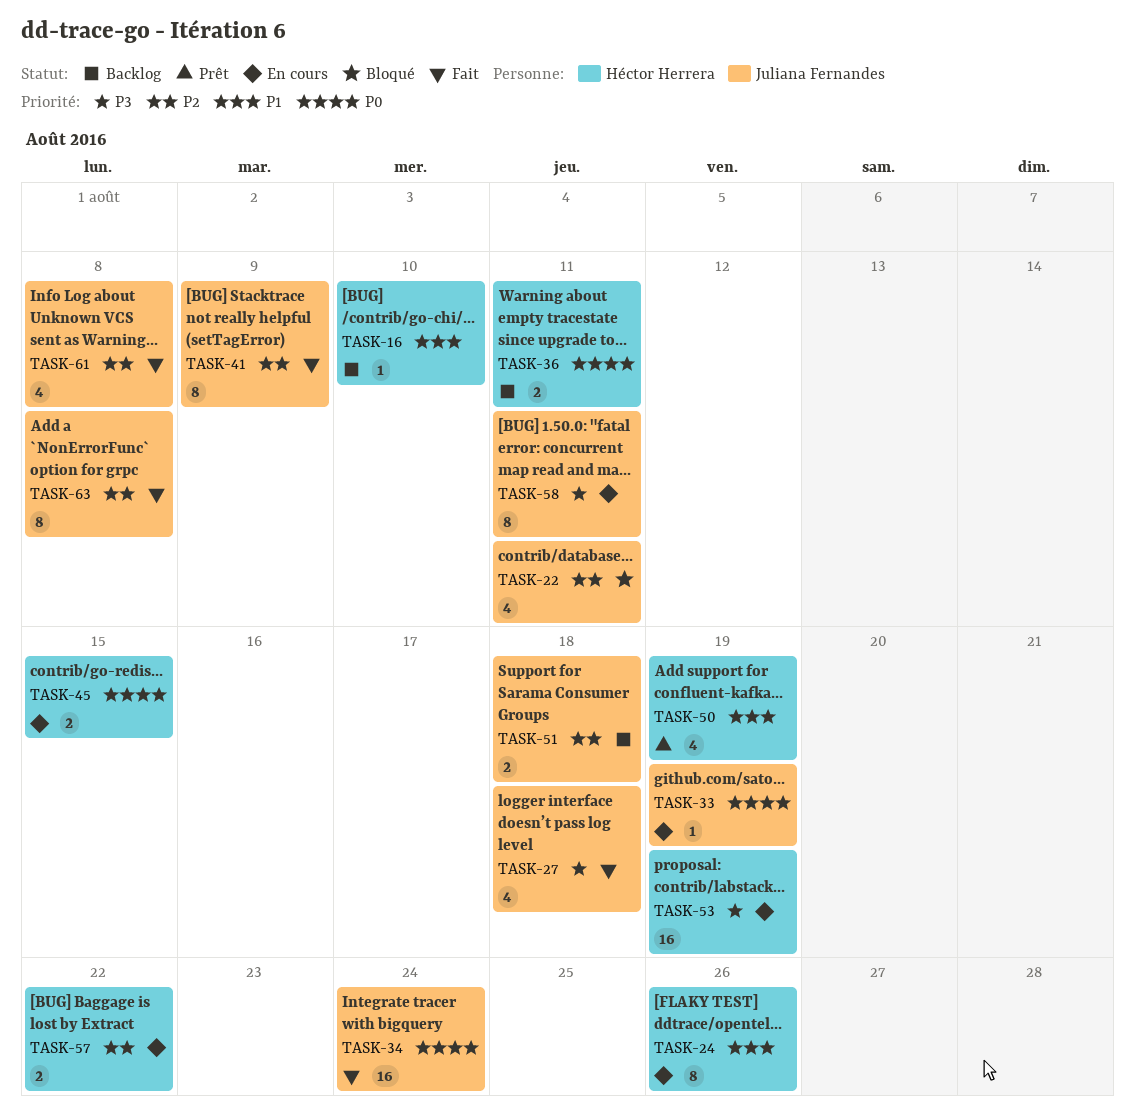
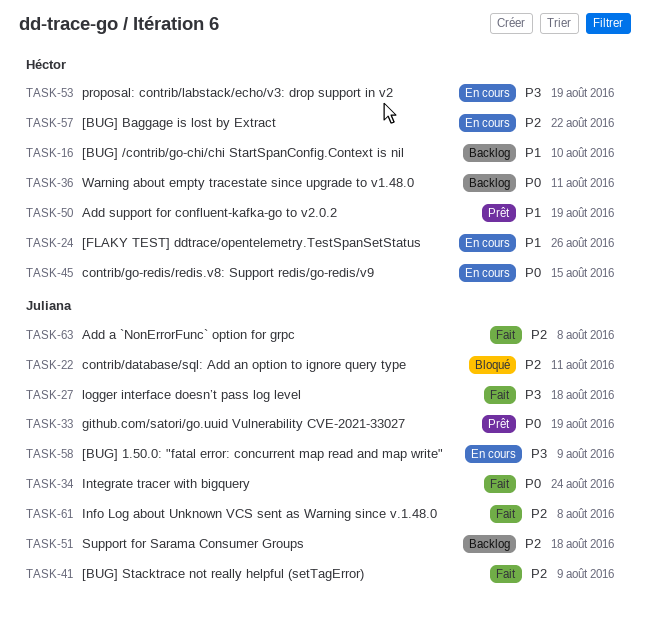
TASK-33, status: En cours -> Prêt
TASK-58, due: Aug 11 -> Aug 9

